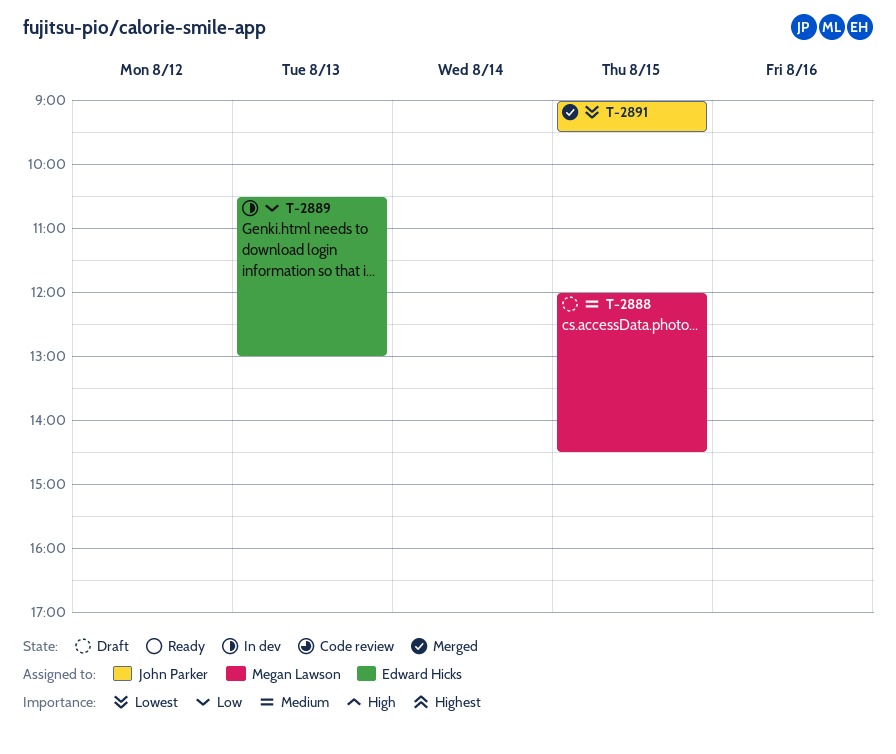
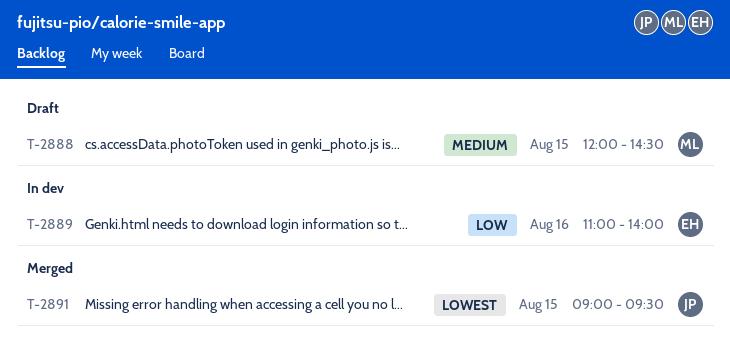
T-2889, day: Aug 13 -> Aug 16
T-2889, begins: 10:30 -> 11:00
T-2889, ends: 13:00 -> 14:00

